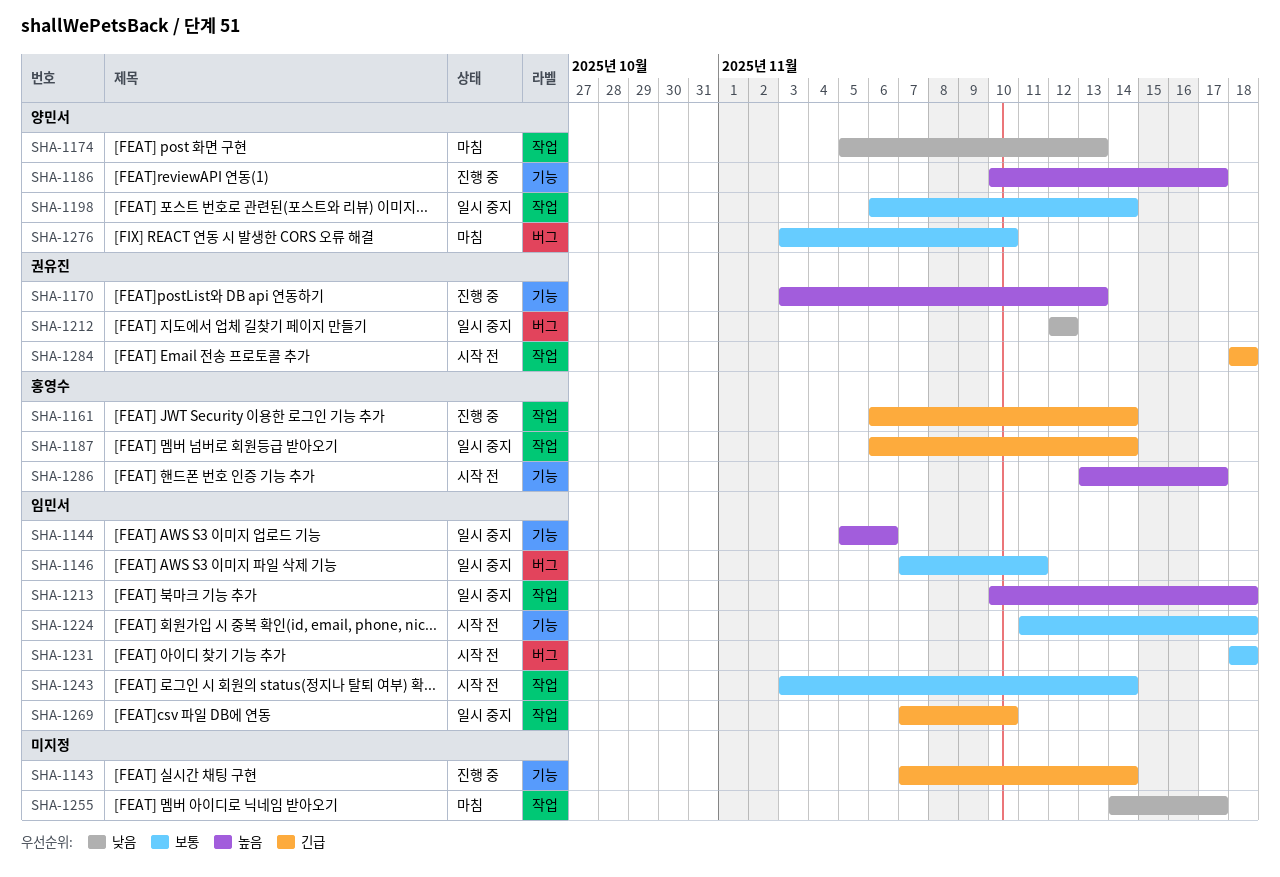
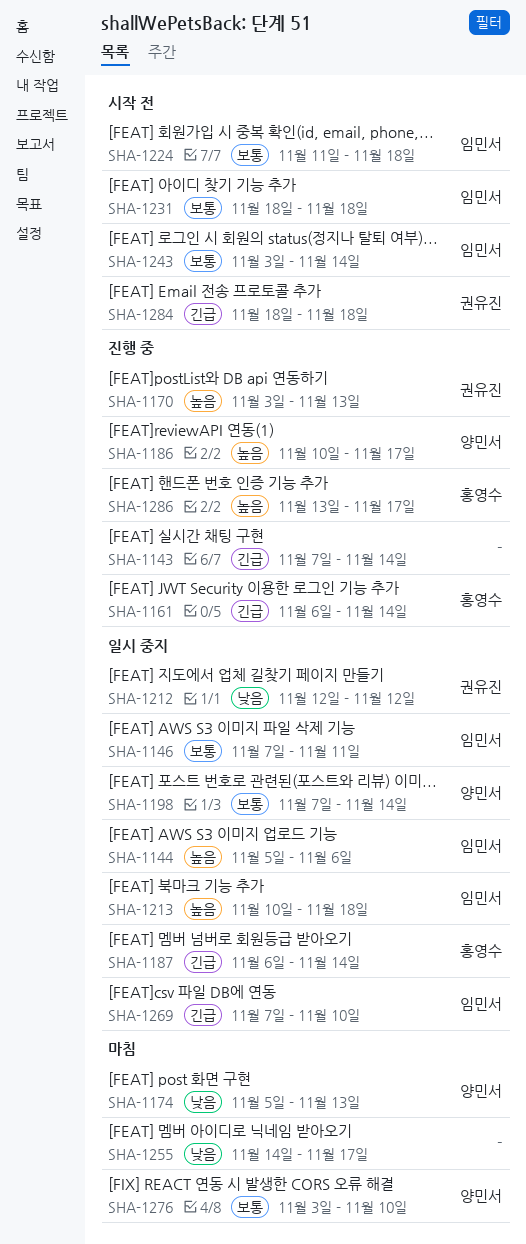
SHA-1198, start: Nov 6 -> Nov 7
SHA-1286, status: 시작 전 -> 진행 중

